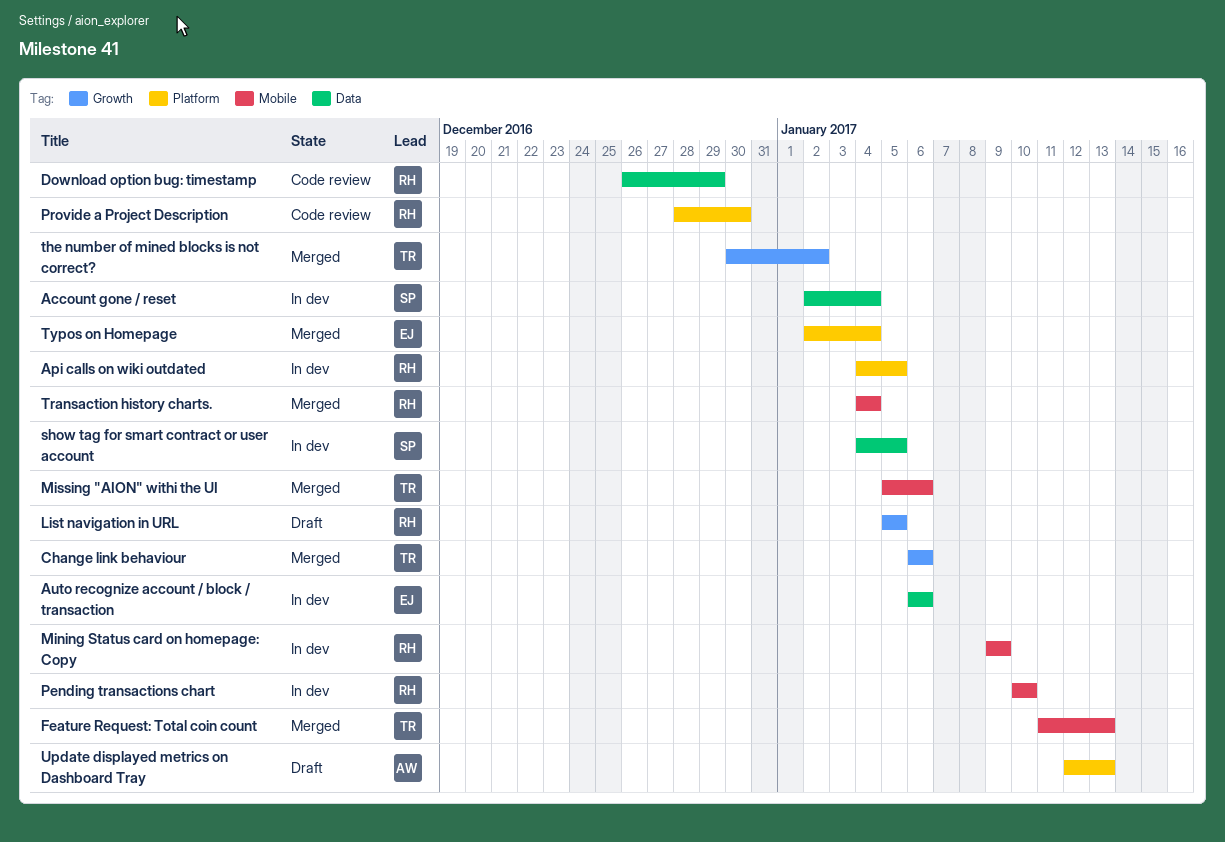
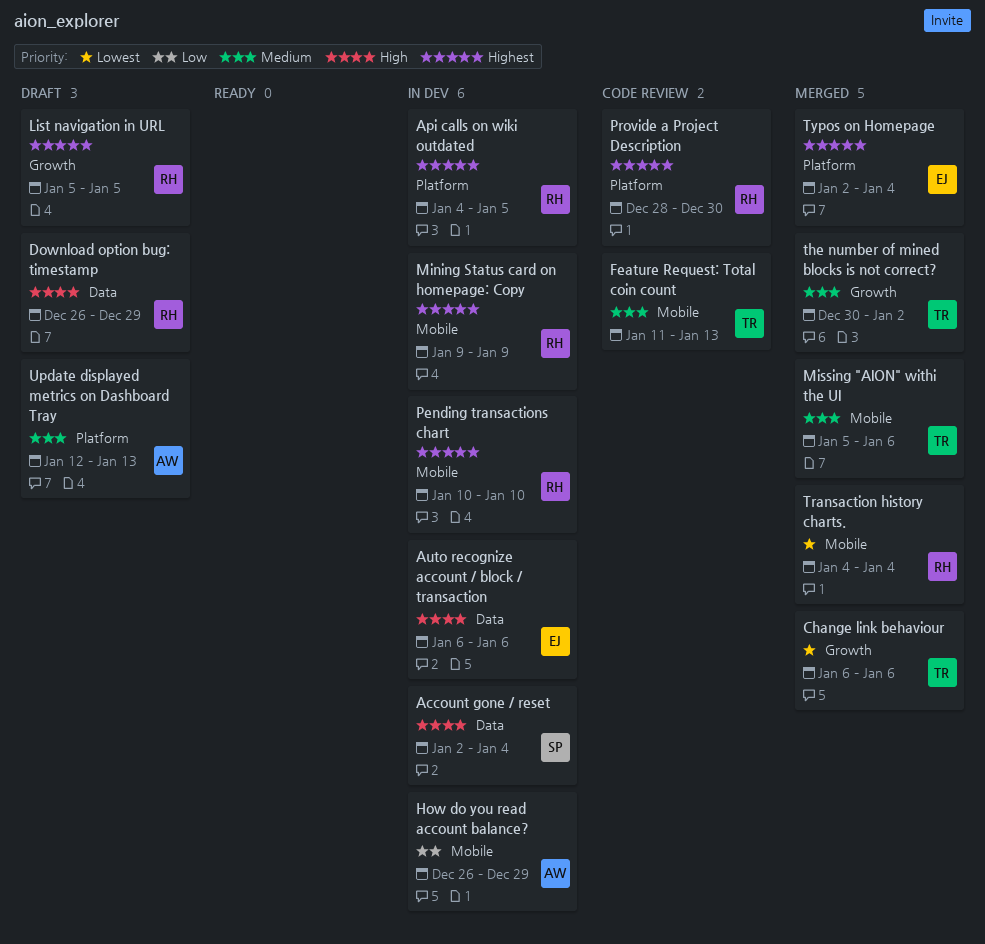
Download option bug: timestamp, status: Code review -> Draft
Feature Request: Total coin count, status: Merged -> Code review
How do you read account balance?: none -> present
show tag for smart contract or user account: present -> none

